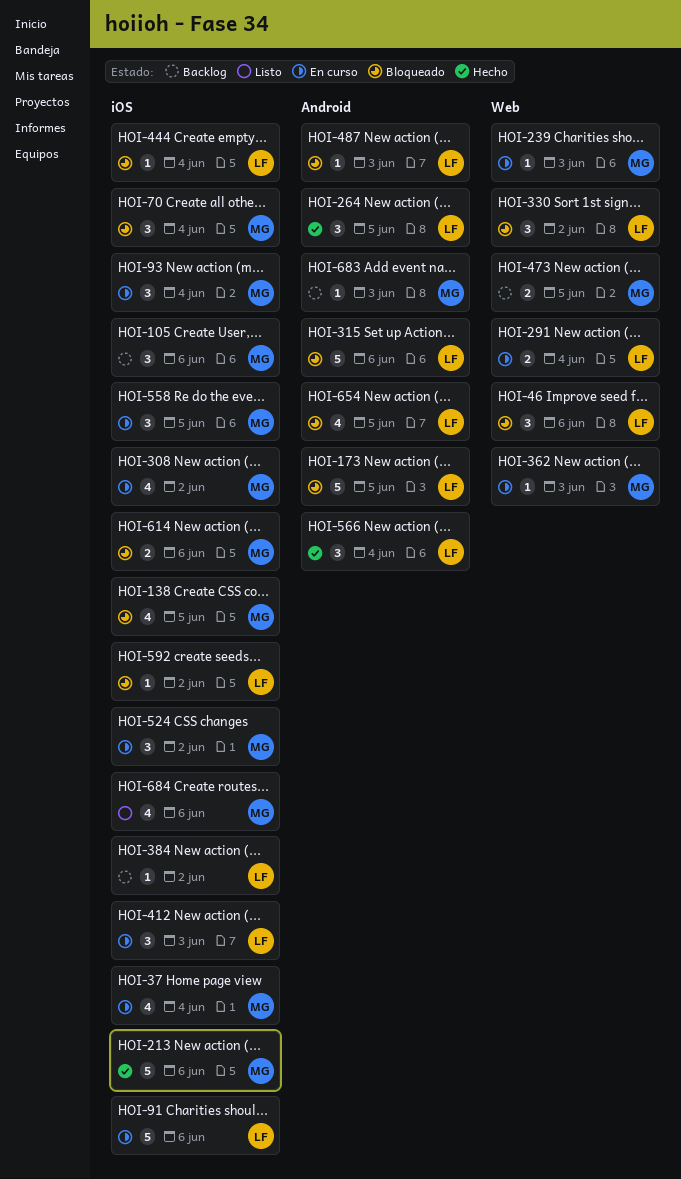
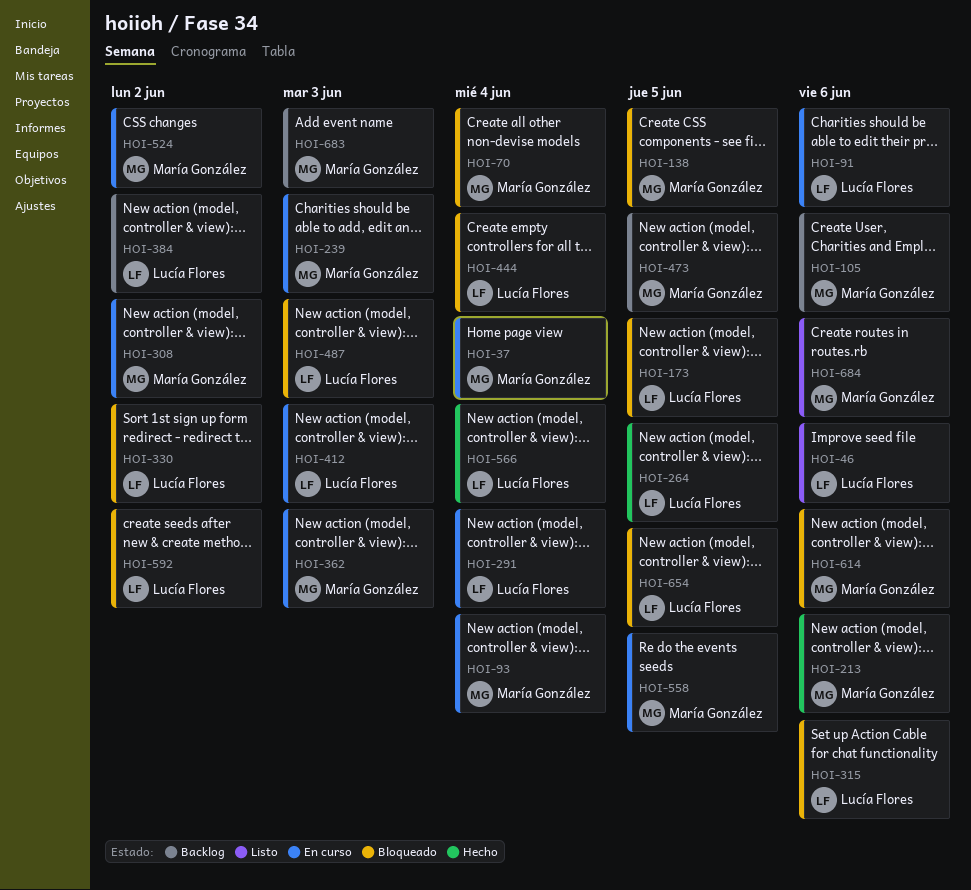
HOI-46, status: Bloqueado -> Listo

